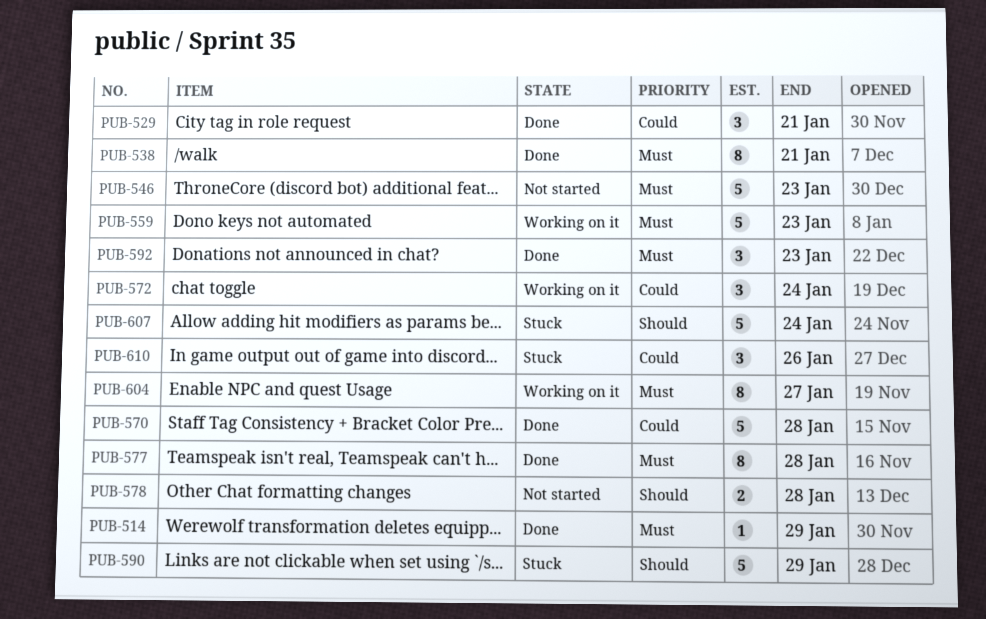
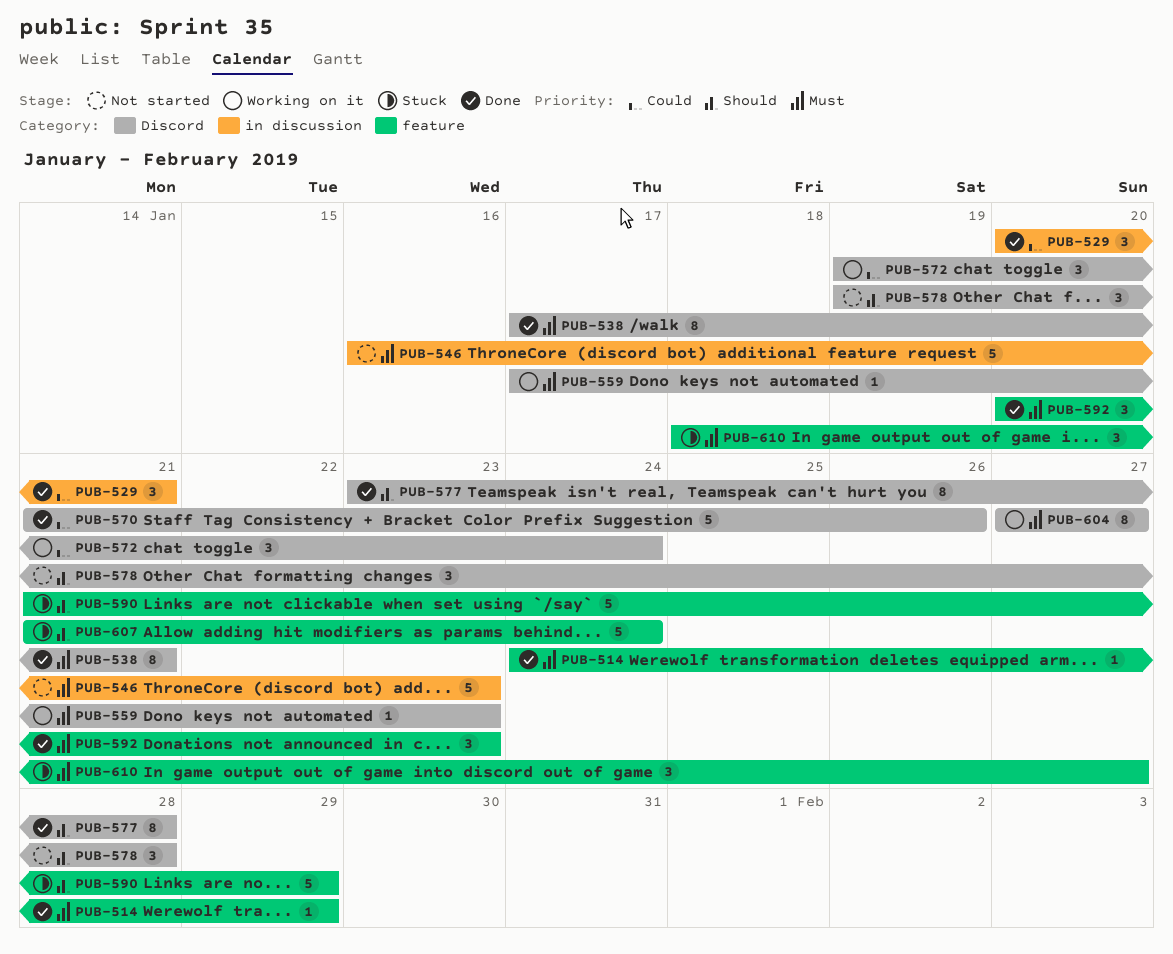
PUB-559, estimate: 5 -> 1
PUB-570, due: Jan 28 -> Jan 26
PUB-577, priority: Must -> Should
PUB-578, estimate: 2 -> 3
PUB-610, priority: Could -> Must
PUB-610, due: Jan 26 -> Jan 27

